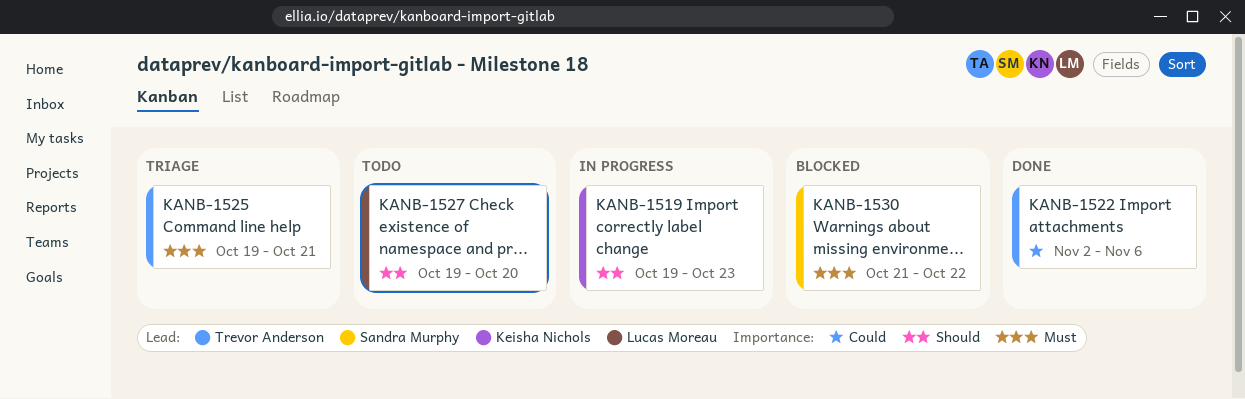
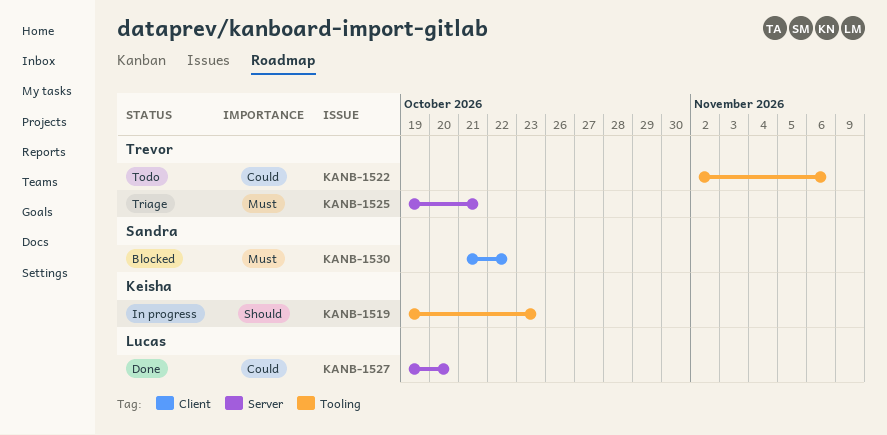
KANB-1522, status: Done -> Todo
KANB-1527, status: Todo -> Done
KANB-1527, priority: Should -> Could

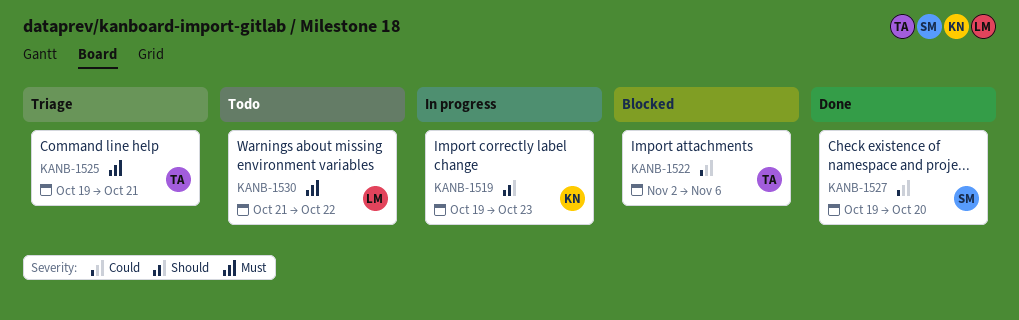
KANB-1522, status: Todo -> Blocked
KANB-1527, owner: Lucas -> Sandra
KANB-1530, status: Blocked -> Todo
KANB-1530, owner: Sandra -> Lucas

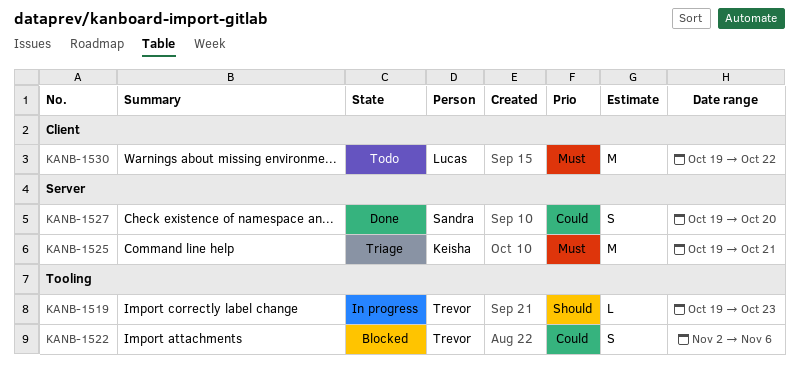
KANB-1519, owner: Keisha -> Trevor
KANB-1525, owner: Trevor -> Keisha
KANB-1530, start: Oct 21 -> Oct 19

